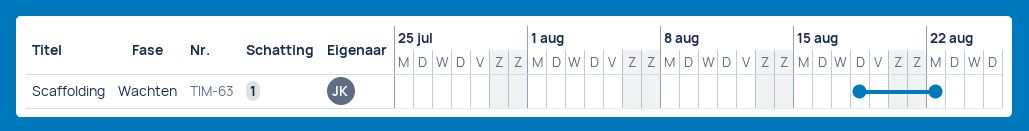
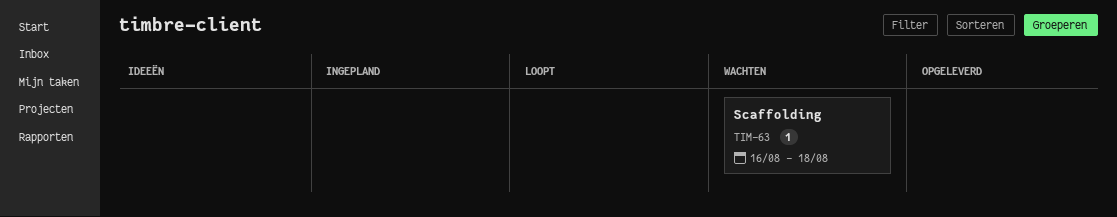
TIM-63, start: Aug 18 -> Aug 16
TIM-63, due: Aug 22 -> Aug 18

